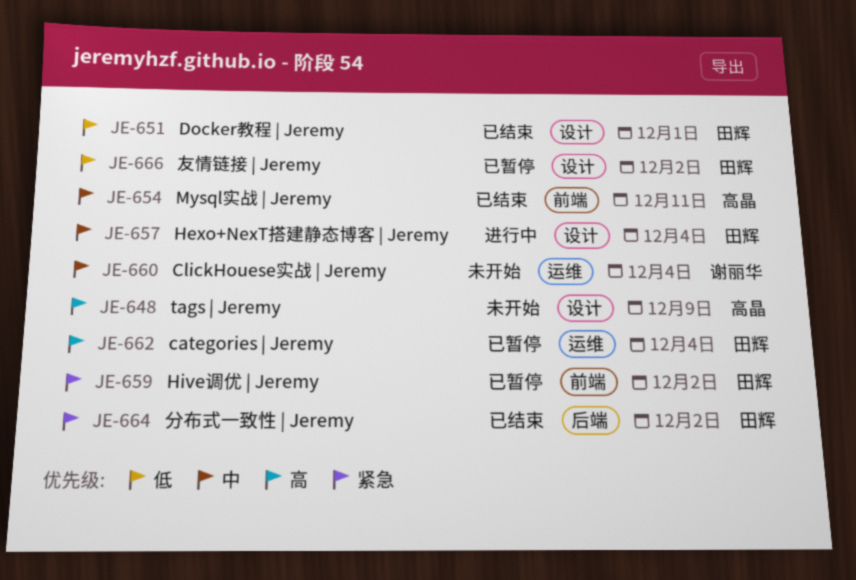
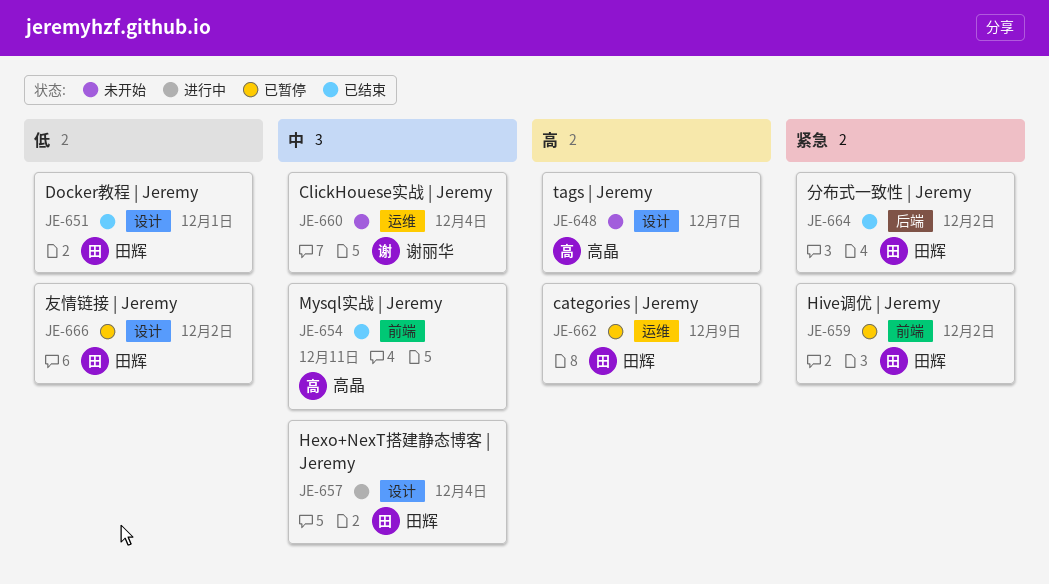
JE-648, due: Dec 9 -> Dec 7
JE-662, due: Dec 4 -> Dec 9

